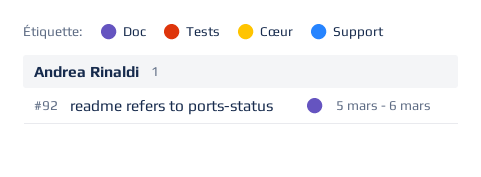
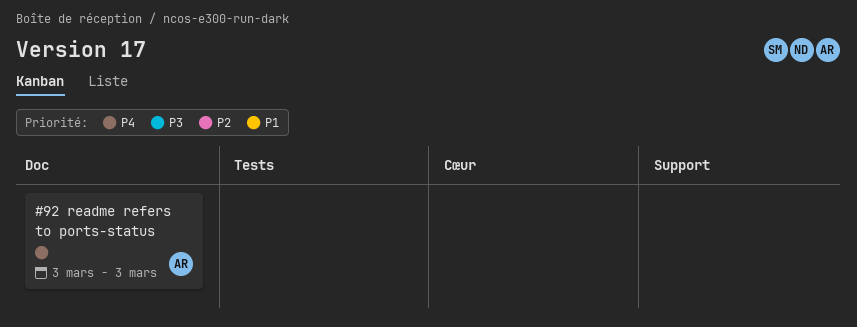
#92, start: Mar 5 -> Mar 3
#92, due: Mar 6 -> Mar 3

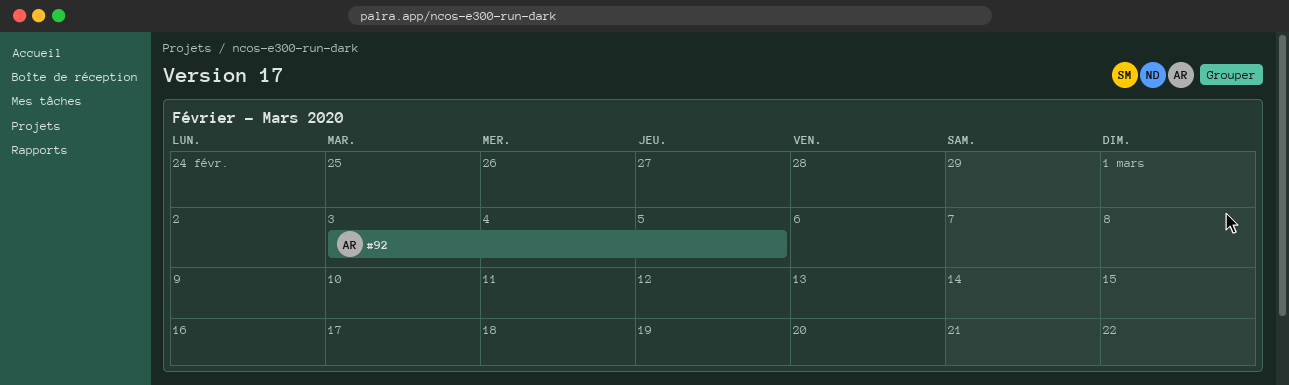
#92, due: Mar 3 -> Mar 5

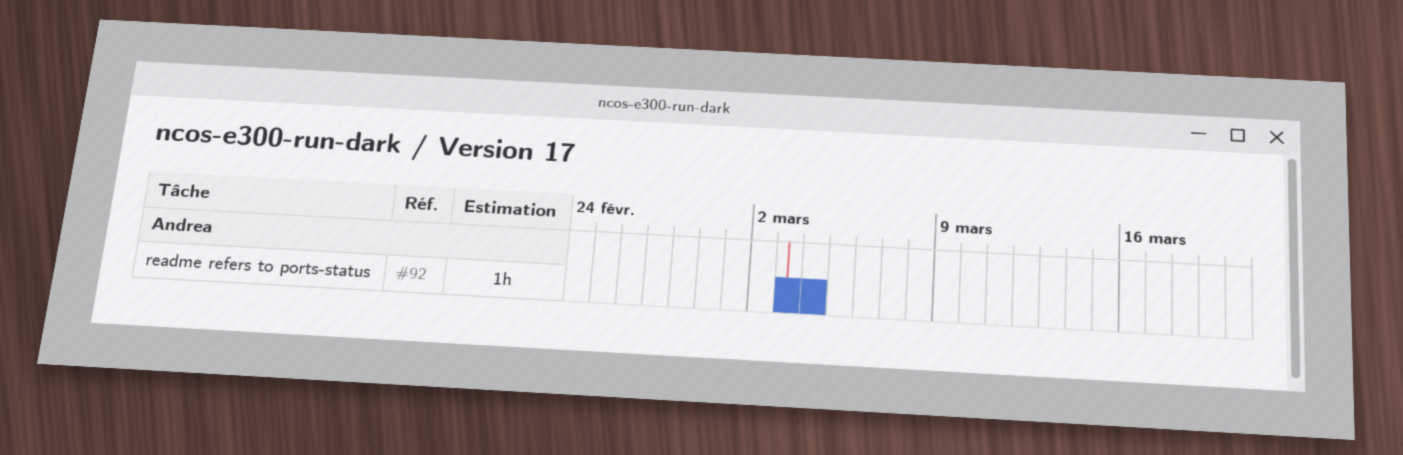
#92, due: Mar 5 -> Mar 4

